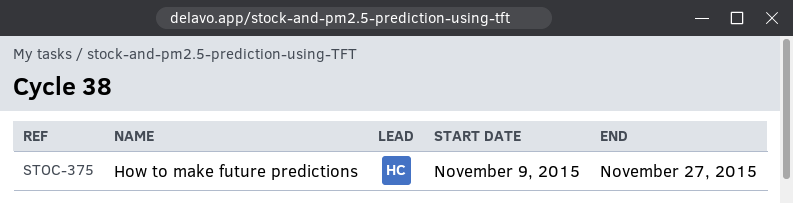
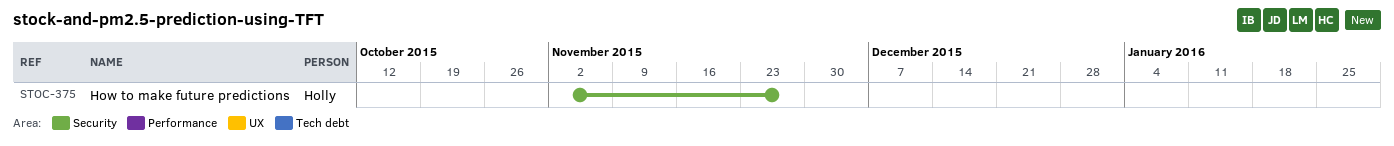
STOC-375, start: Nov 9 -> Nov 2

